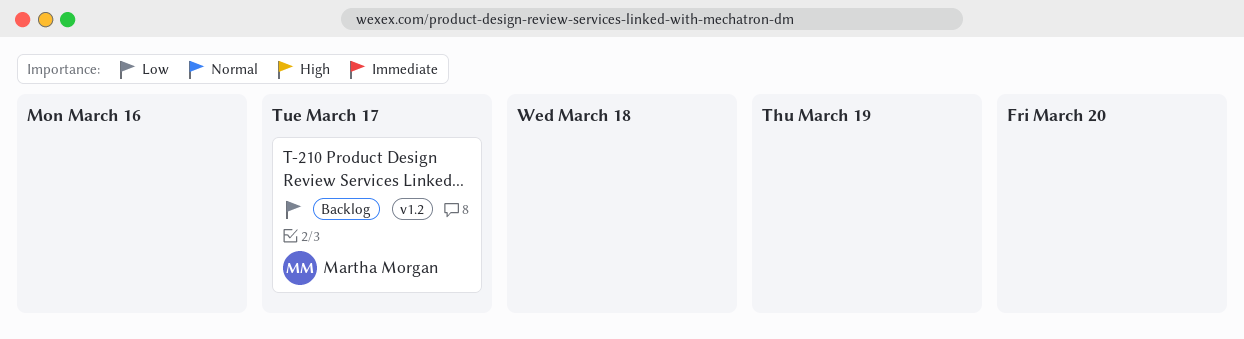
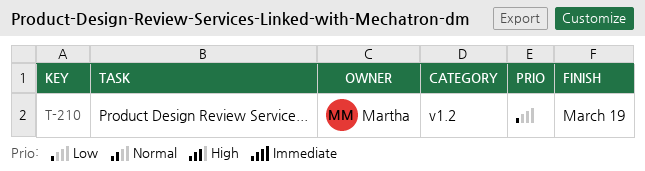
T-210, due: Mar 17 -> Mar 19

